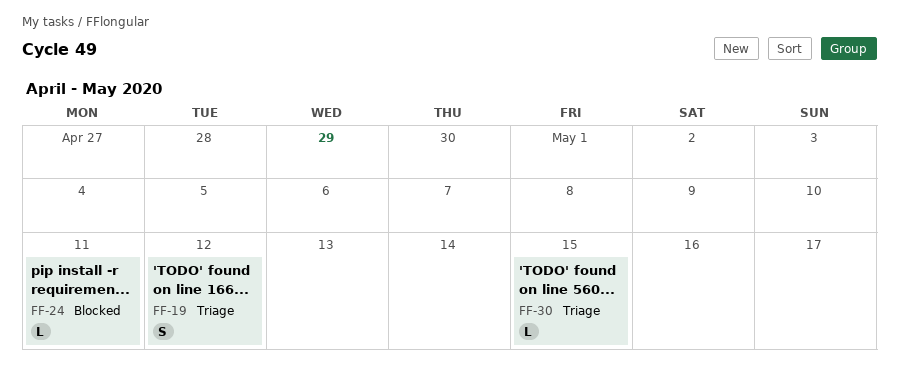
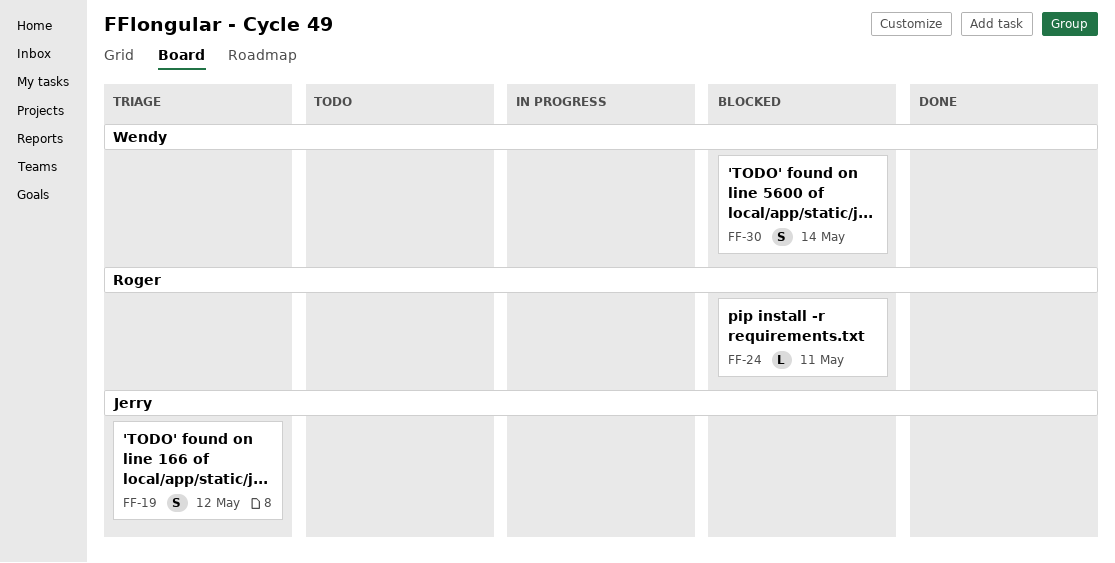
FF-30, status: Triage -> Blocked
FF-30, estimate: L -> S
FF-30, due: May 15 -> May 14

